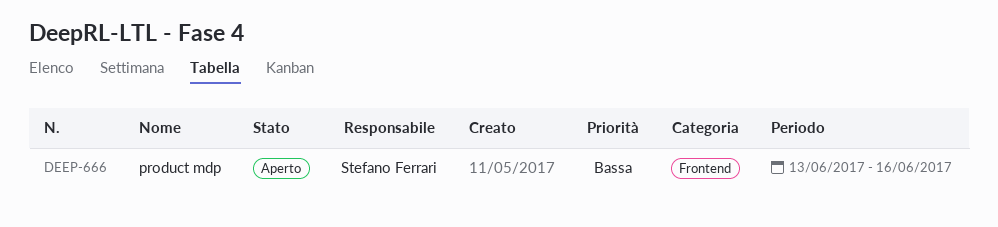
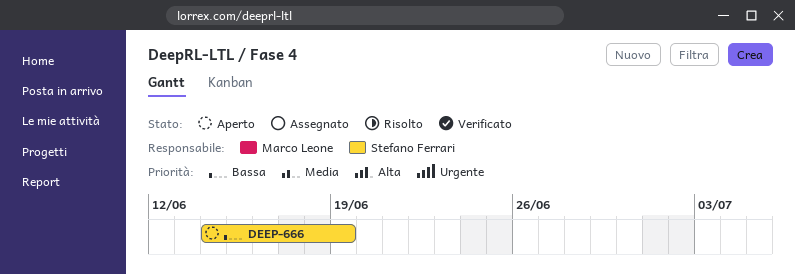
DEEP-666, start: Jun 13 -> Jun 14
DEEP-666, due: Jun 16 -> Jun 19

